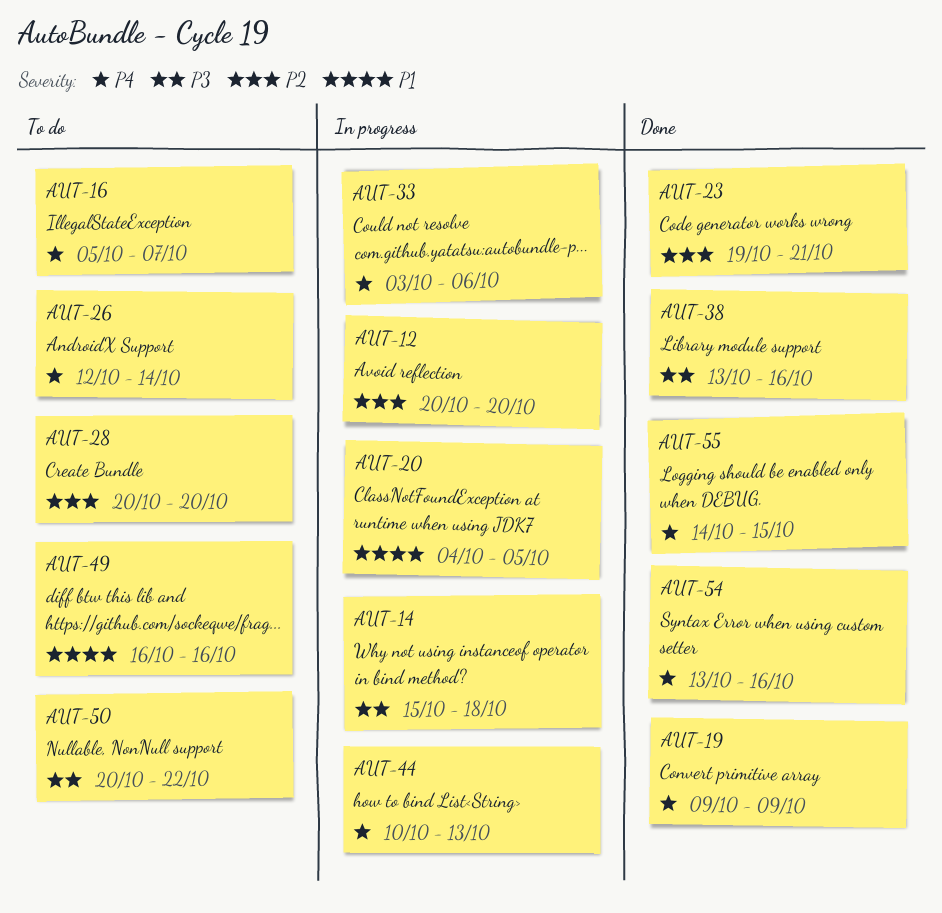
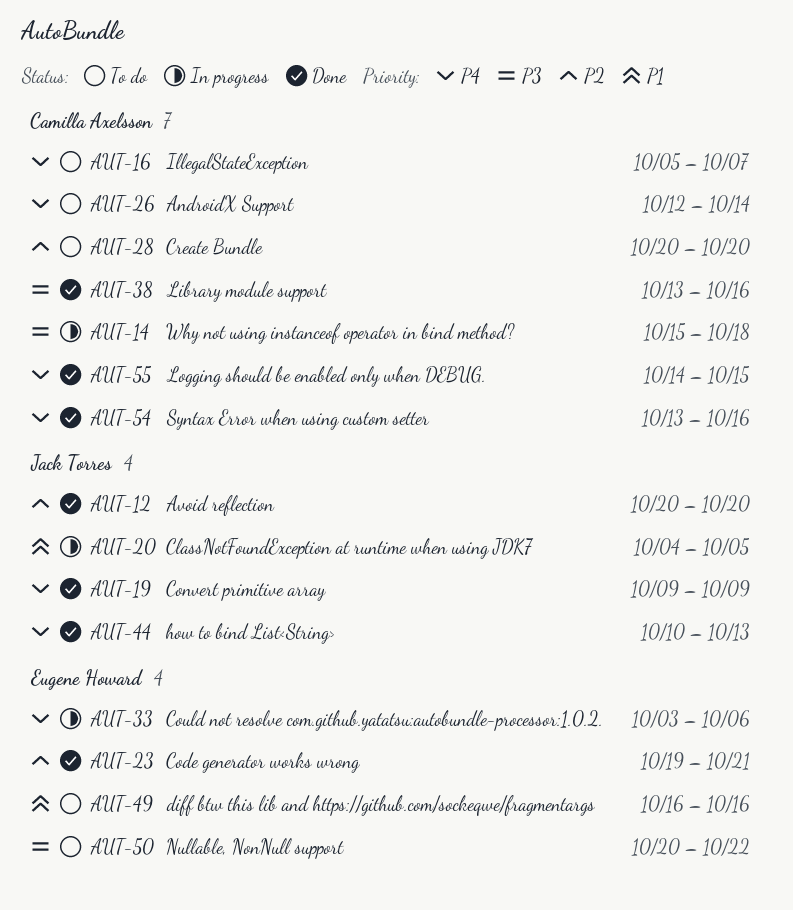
AUT-12, status: In progress -> Done
AUT-44, status: In progress -> Done

